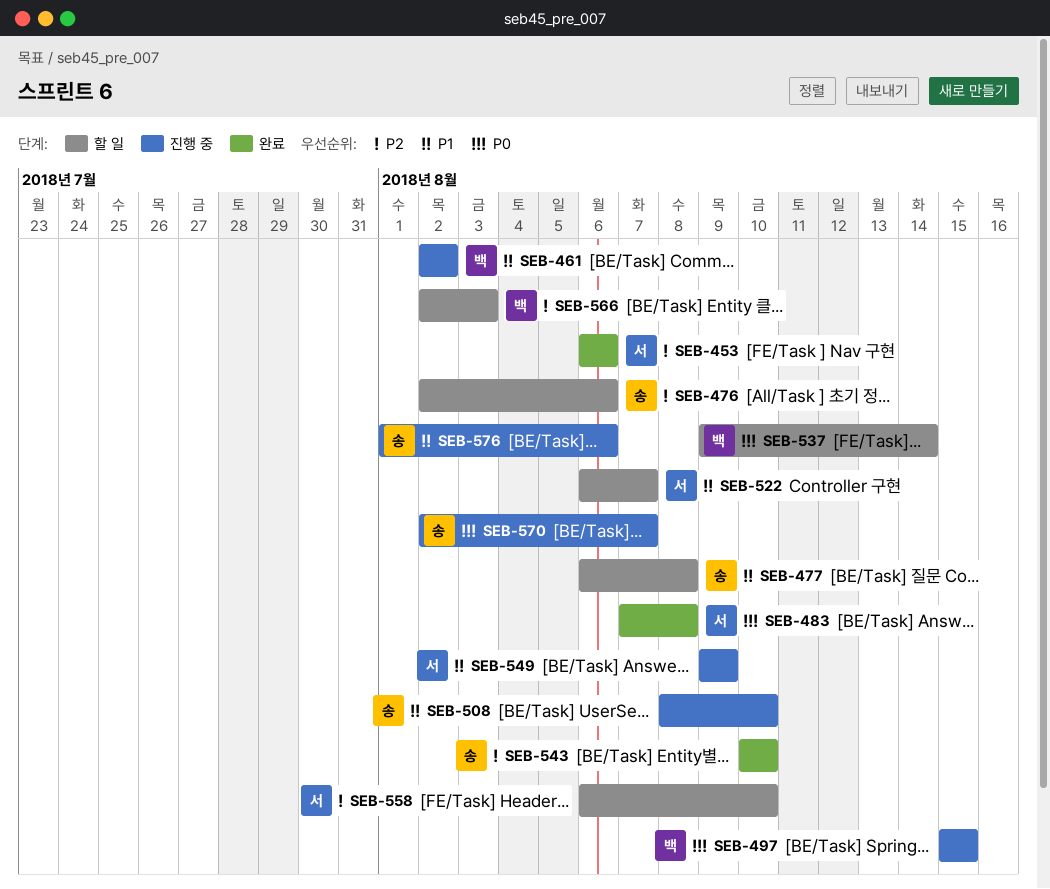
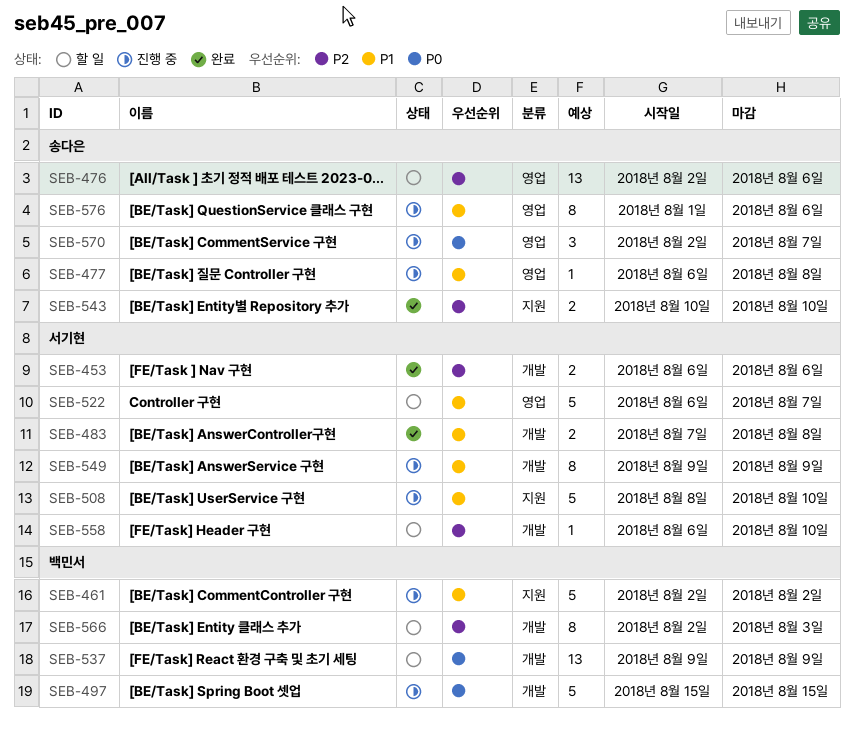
SEB-477, status: 할 일 -> 진행 중
SEB-483, priority: P0 -> P1
SEB-508, owner: 송다은 -> 서기현
SEB-537, due: Aug 14 -> Aug 9

